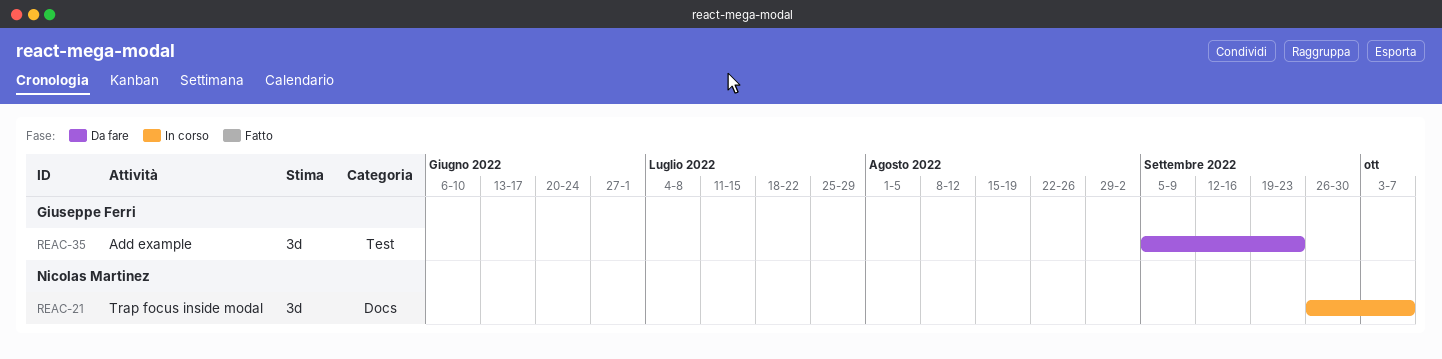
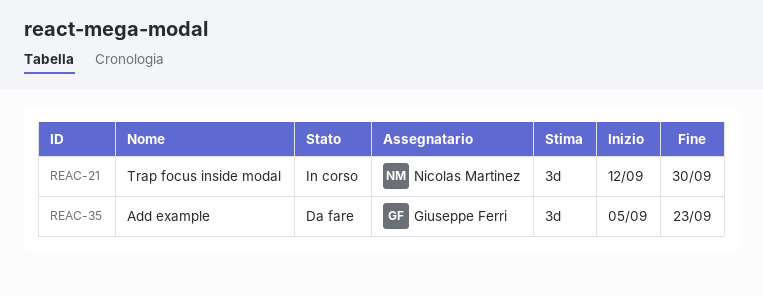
REAC-21, start: Sep 26 -> Sep 12
REAC-21, due: Oct 7 -> Sep 30

